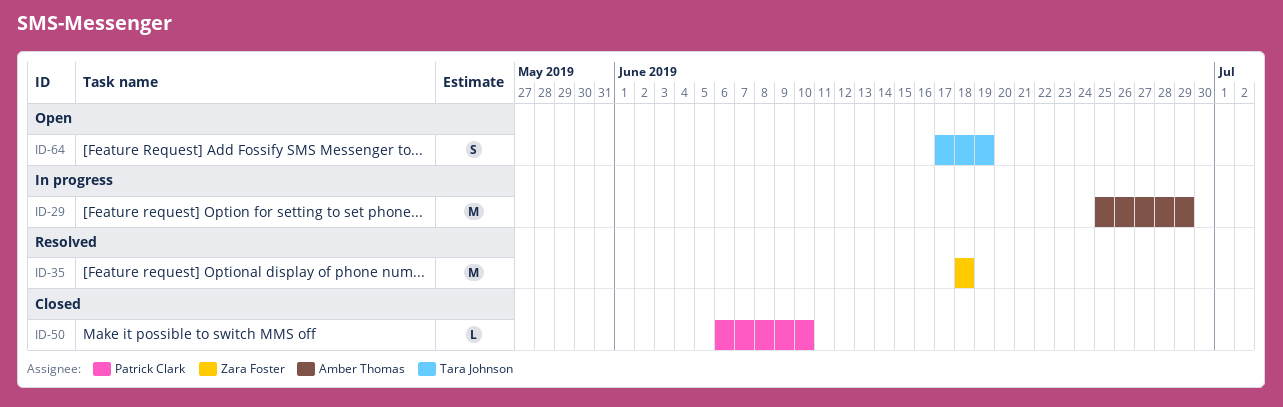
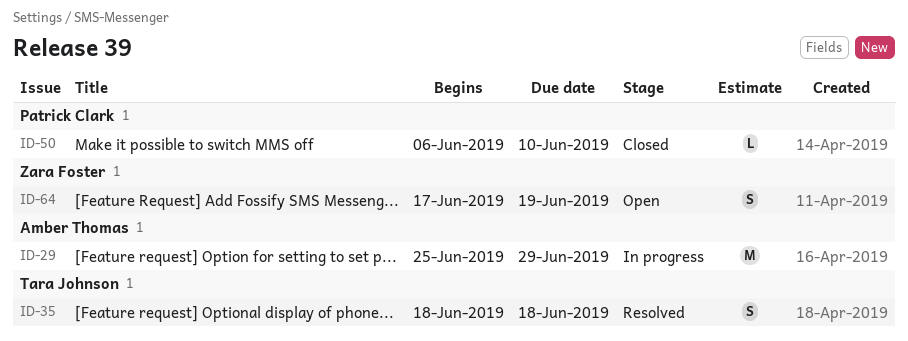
ID-35, owner: Zara Foster -> Tara Johnson
ID-35, estimate: M -> S
ID-64, owner: Tara Johnson -> Zara Foster

